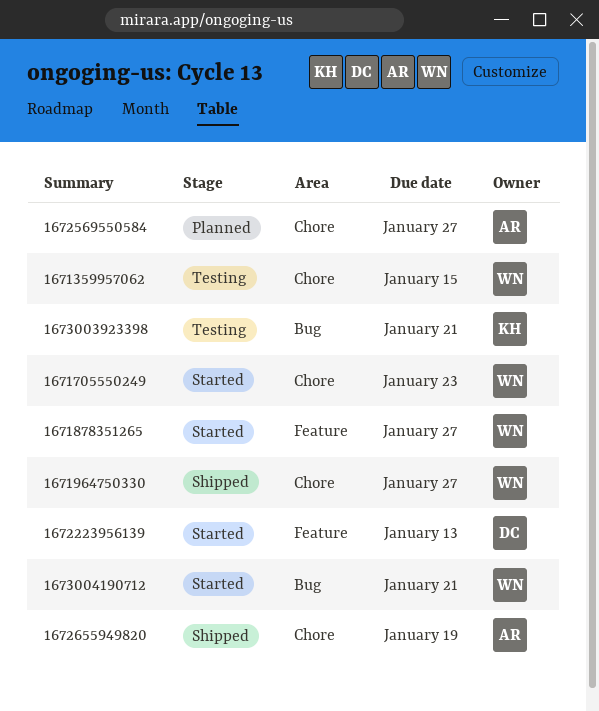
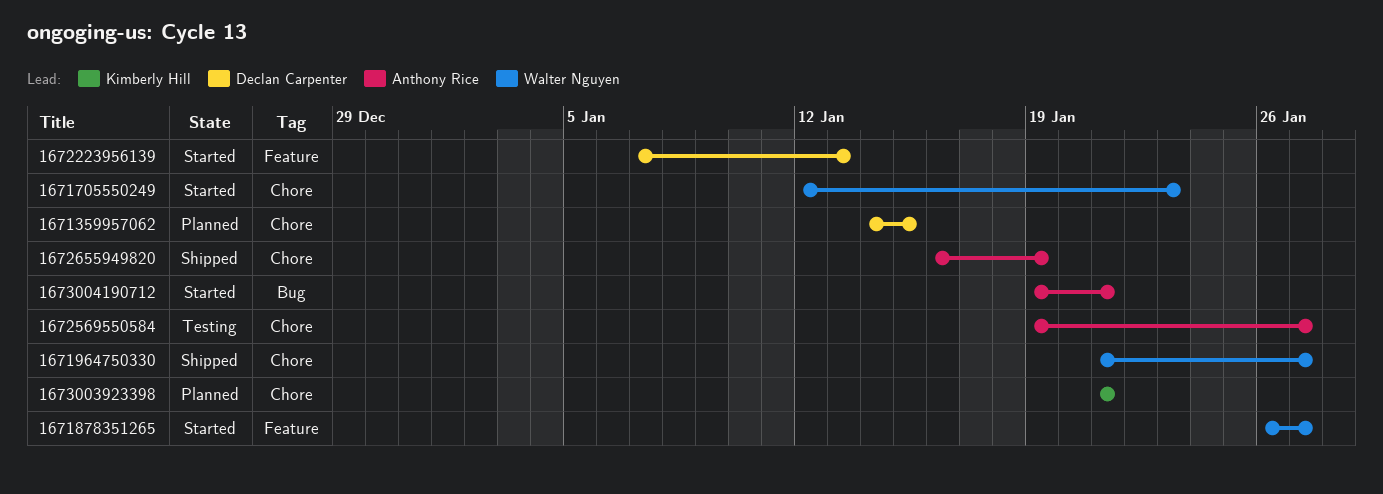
1671359957062, status: Testing -> Planned
1671359957062, owner: Walter Nguyen -> Declan Carpenter
1672569550584, status: Planned -> Testing
1673003923398, status: Testing -> Planned
1673003923398, label: Bug -> Chore
1673004190712, owner: Walter Nguyen -> Anthony Rice

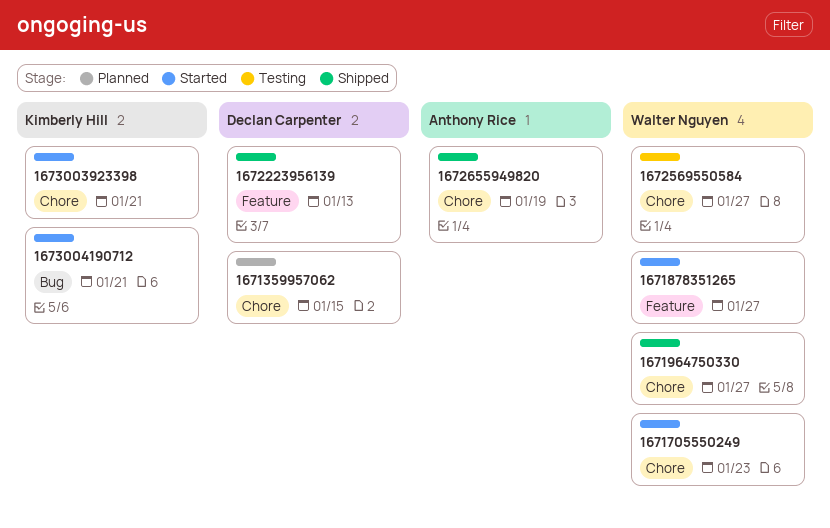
1672223956139, status: Started -> Shipped
1672569550584, owner: Anthony Rice -> Walter Nguyen
1673003923398, status: Planned -> Started
1673004190712, owner: Anthony Rice -> Kimberly Hill

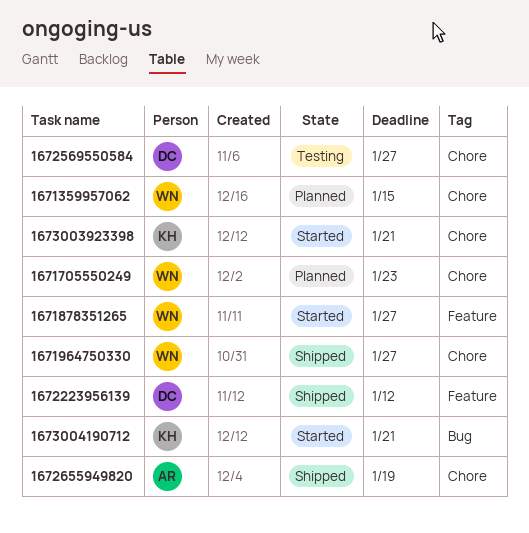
1671359957062, owner: Declan Carpenter -> Walter Nguyen
1671705550249, status: Started -> Planned
1672223956139, due: Jan 13 -> Jan 12
1672569550584, owner: Walter Nguyen -> Declan Carpenter

